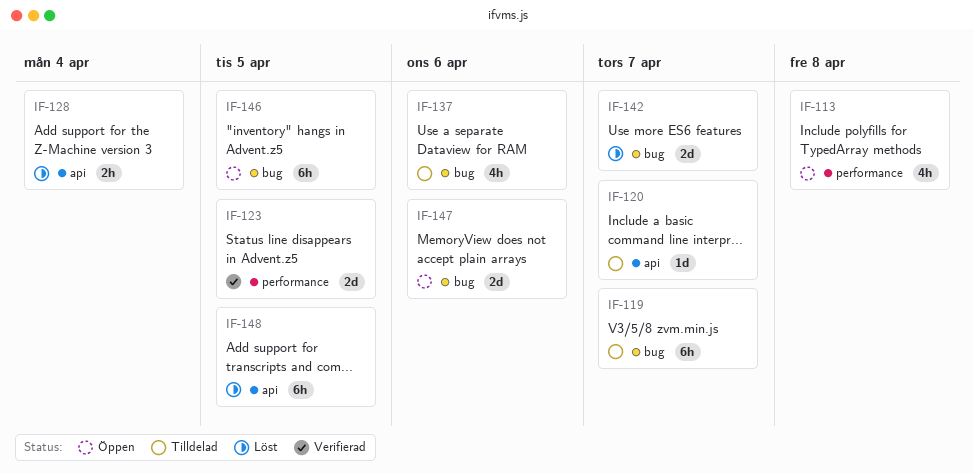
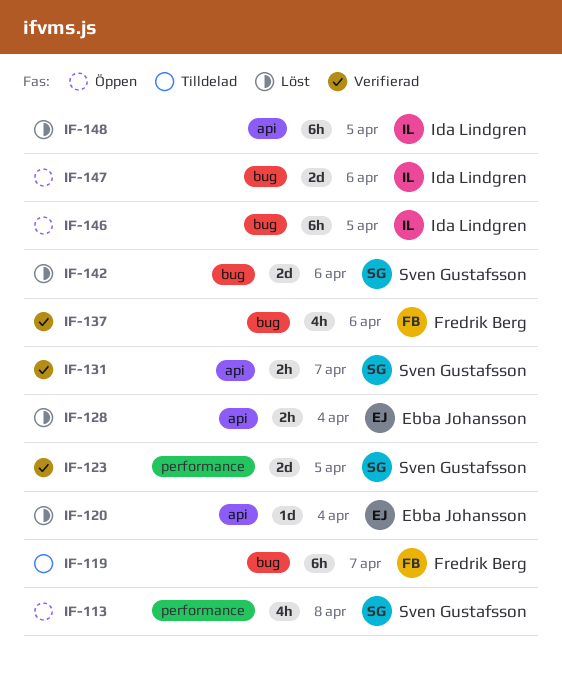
IF-120, status: Tilldelad -> Löst
IF-120, due: Apr 7 -> Apr 4
IF-131: none -> present
IF-137, status: Tilldelad -> Verifierad
IF-142, due: Apr 7 -> Apr 6

